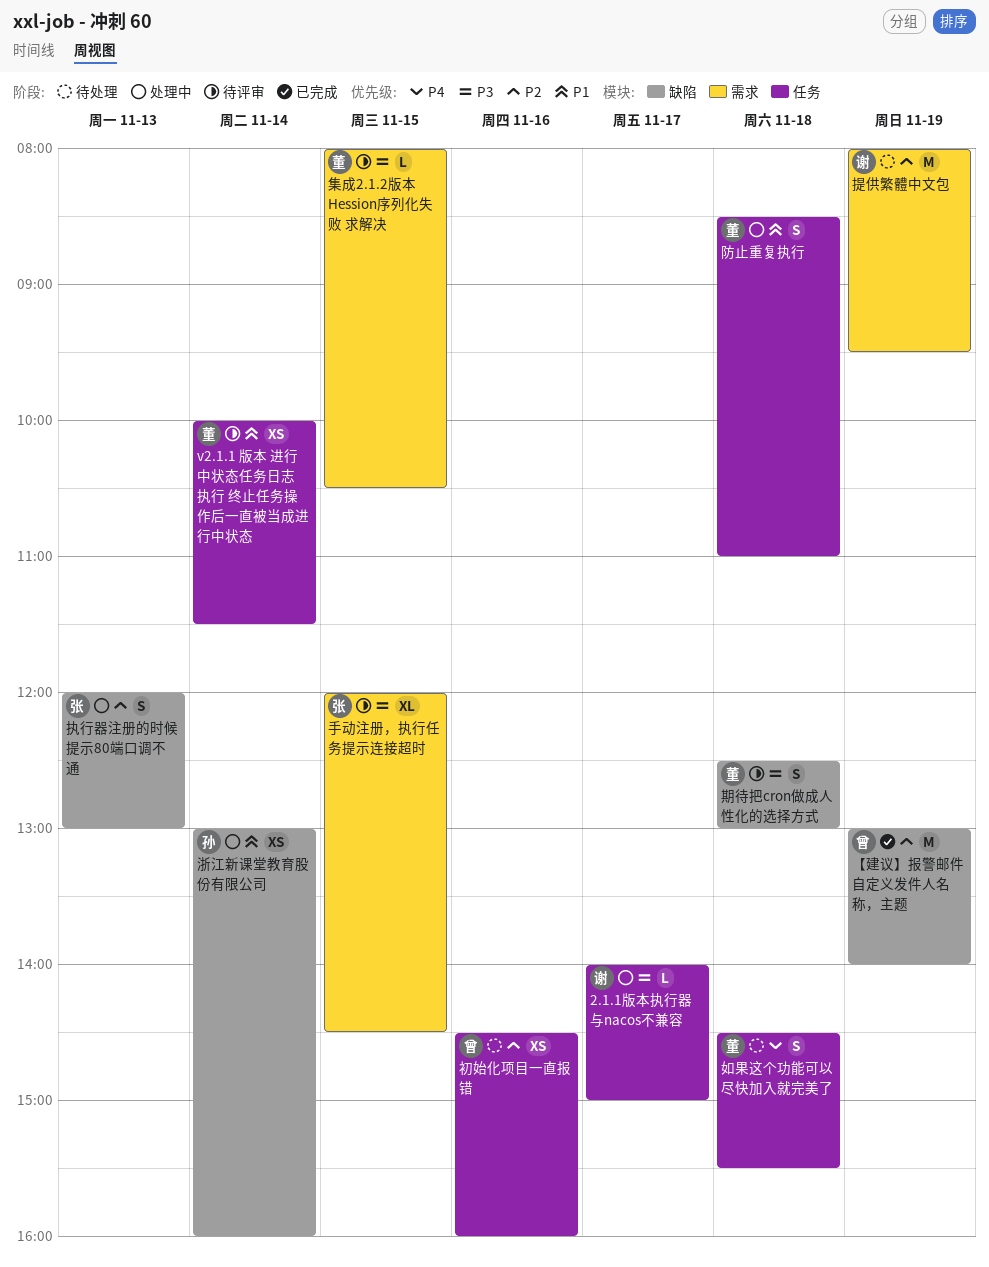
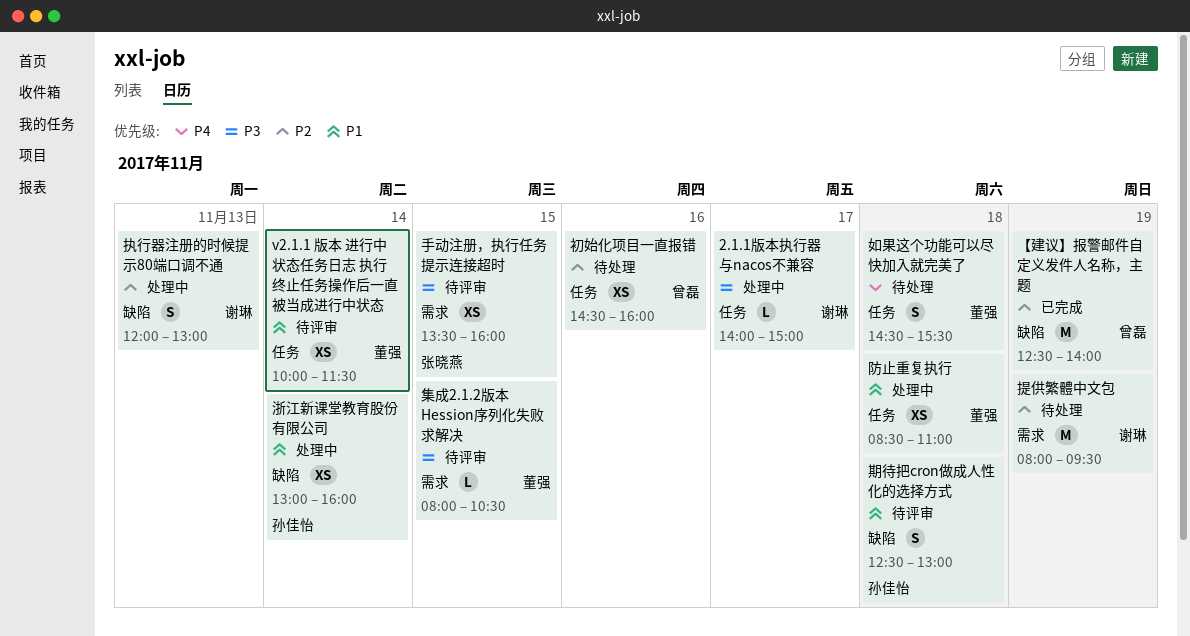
【建议】报警邮件自定义发件人名称，主题, begins: 13:00 -> 12:30
手动注册，执行任务提示连接超时, estimate: XL -> XS
手动注册，执行任务提示连接超时, begins: 12:00 -> 13:30
手动注册，执行任务提示连接超时, ends: 14:30 -> 16:00
执行器注册的时候提示80端口调不通, owner: 张晓燕 -> 谢琳
期待把cron做成人性化的选择方式, owner: 董强 -> 孙佳怡
期待把cron做成人性化的选择方式, priority: P3 -> P1
防止重复执行, estimate: S -> XS

